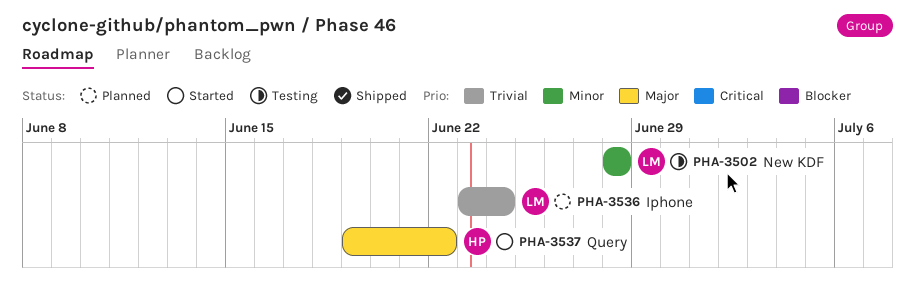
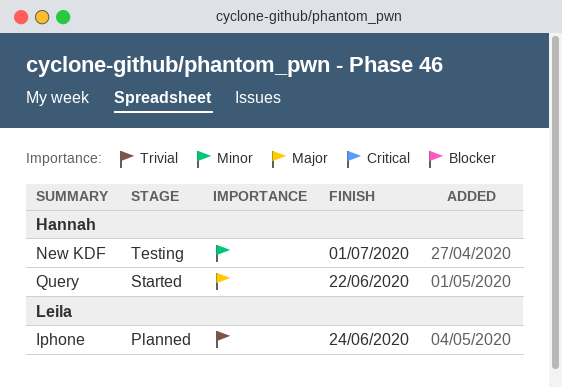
New KDF, owner: Leila -> Hannah
New KDF, due: Jun 28 -> Jul 1

